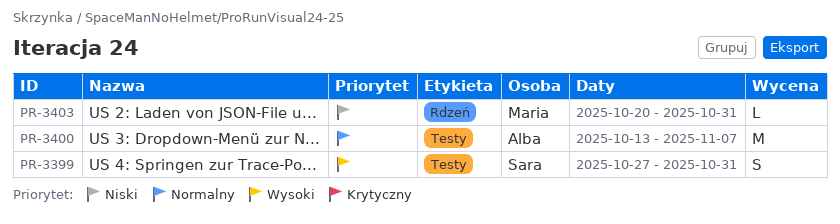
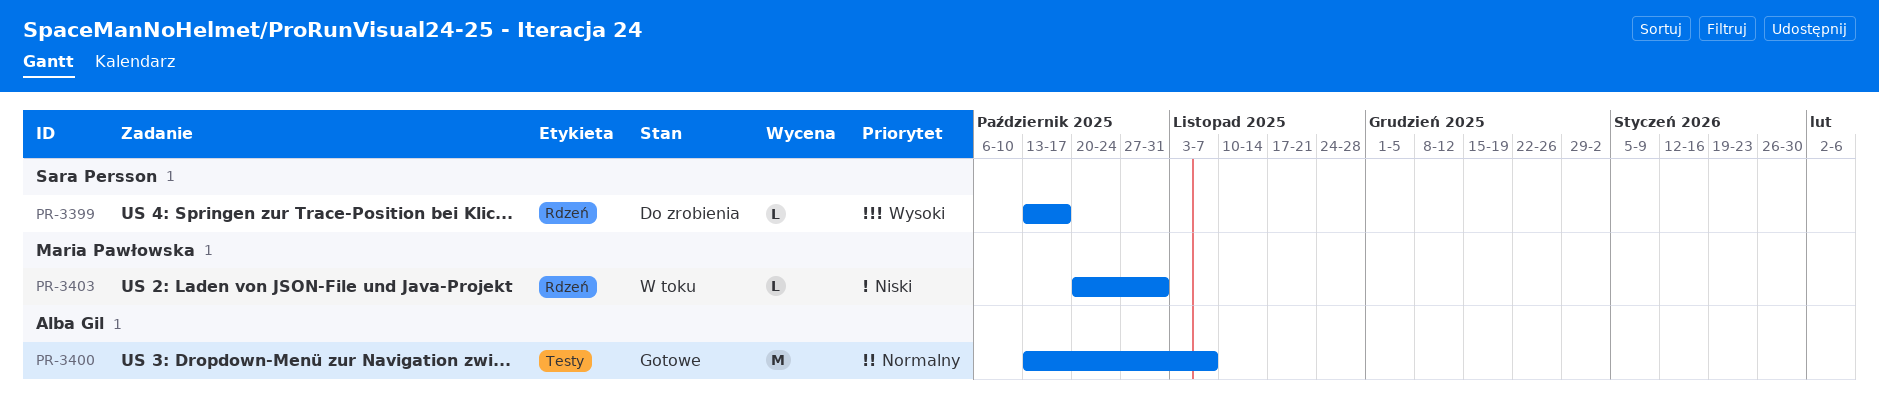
PR-3399, label: Testy -> Rdzeń
PR-3399, estimate: S -> L
PR-3399, start: Oct 27 -> Oct 13
PR-3399, due: Oct 31 -> Oct 17

